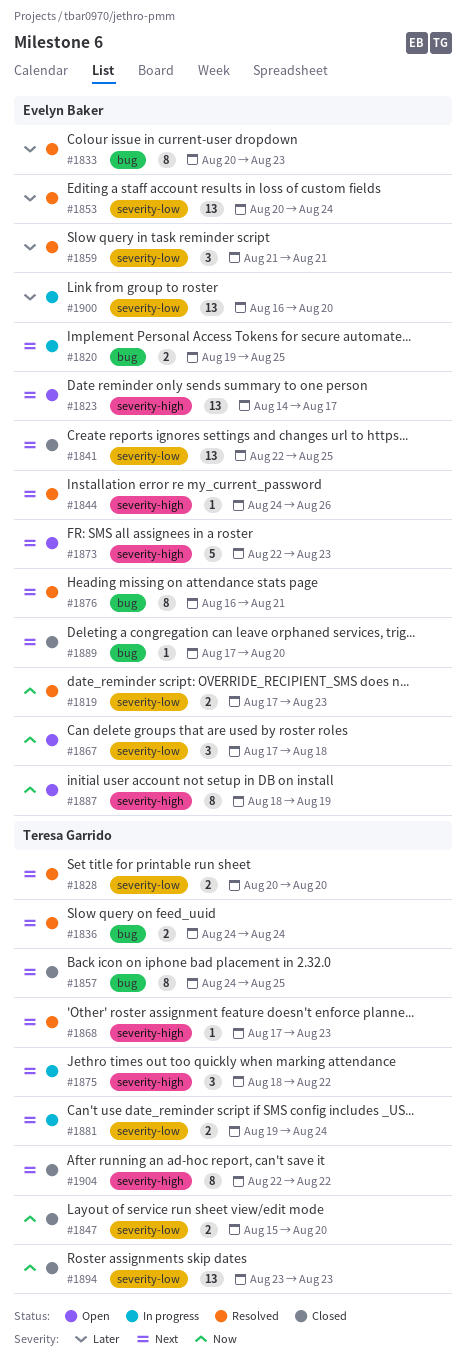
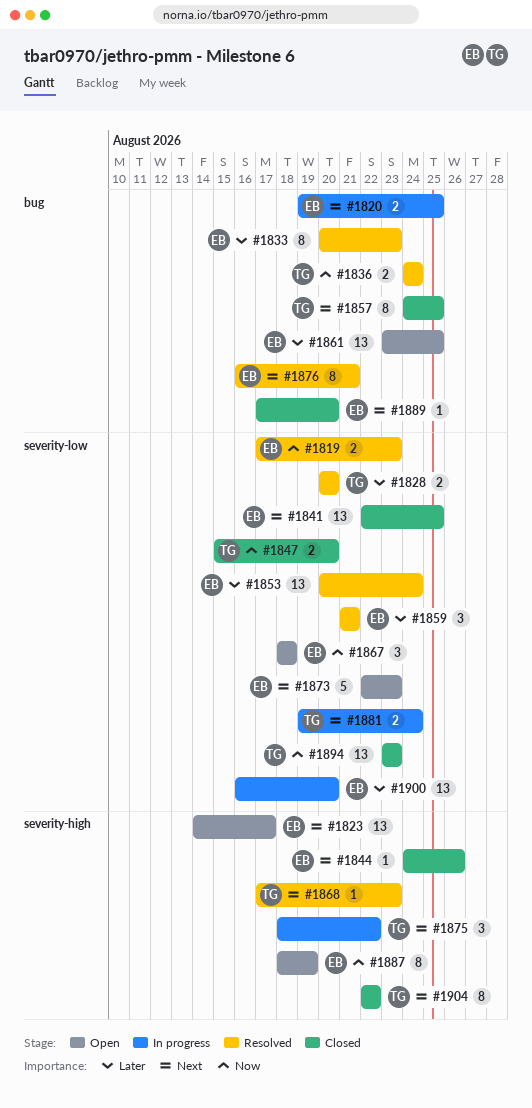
#1828, priority: Next -> Later
#1836, priority: Next -> Now
#1844, status: Resolved -> Closed
#1861: none -> present
#1867, start: Aug 17 -> Aug 18
#1873, label: severity-high -> severity-low

